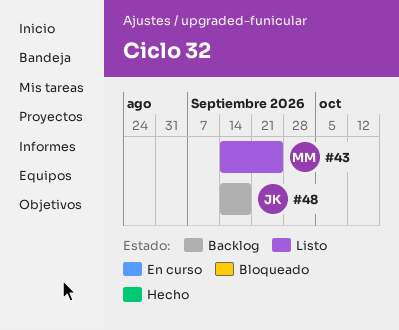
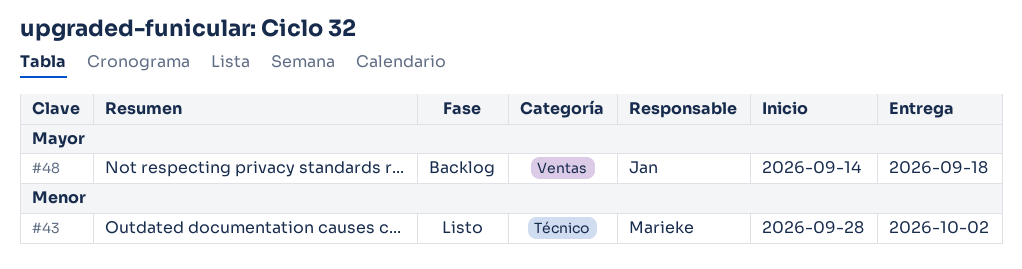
#43, start: Sep 14 -> Sep 28
#43, due: Sep 25 -> Oct 2

